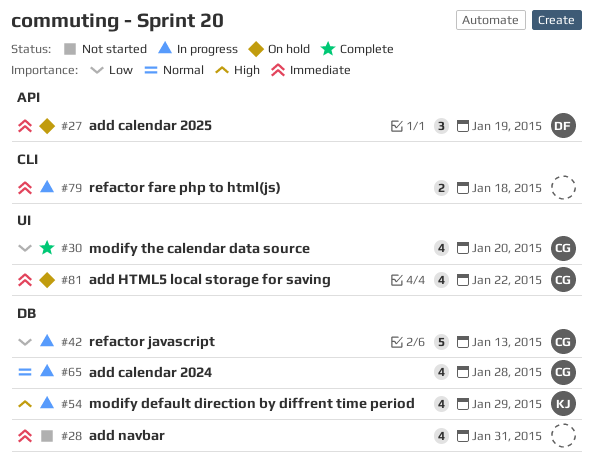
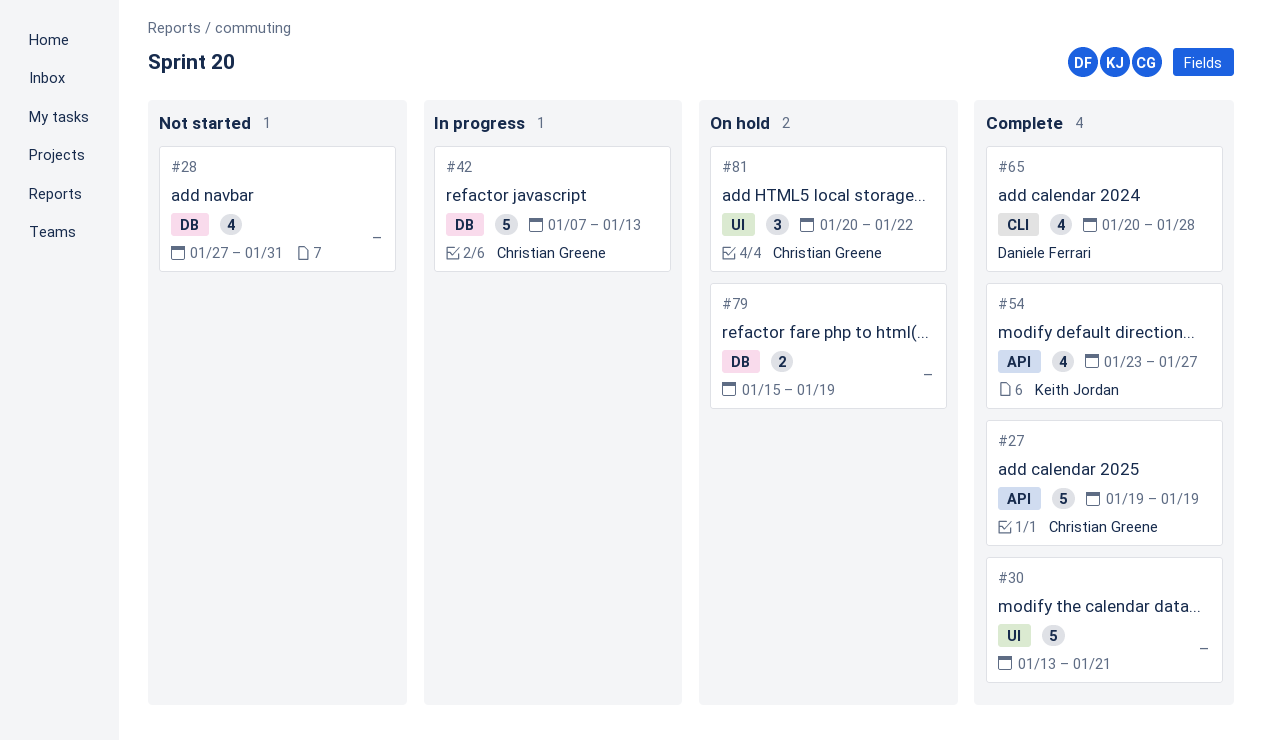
#27, status: On hold -> Complete
#27, owner: Daniele Ferrari -> Christian Greene
#27, estimate: 3 -> 5
#30, owner: Christian Greene -> none
#30, estimate: 4 -> 5
#30, due: Jan 20 -> Jan 21
#54, status: In progress -> Complete
#54, label: DB -> API
#54, due: Jan 29 -> Jan 27
#65, status: In progress -> Complete
#65, owner: Christian Greene -> Daniele Ferrari
#65, label: DB -> CLI
#79, status: In progress -> On hold
#79, label: CLI -> DB
#79, due: Jan 18 -> Jan 19
#81, estimate: 4 -> 3

